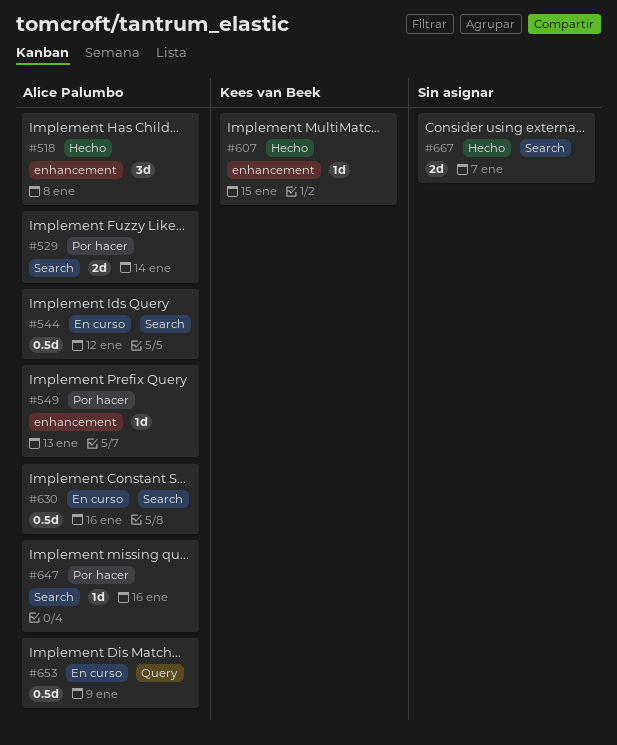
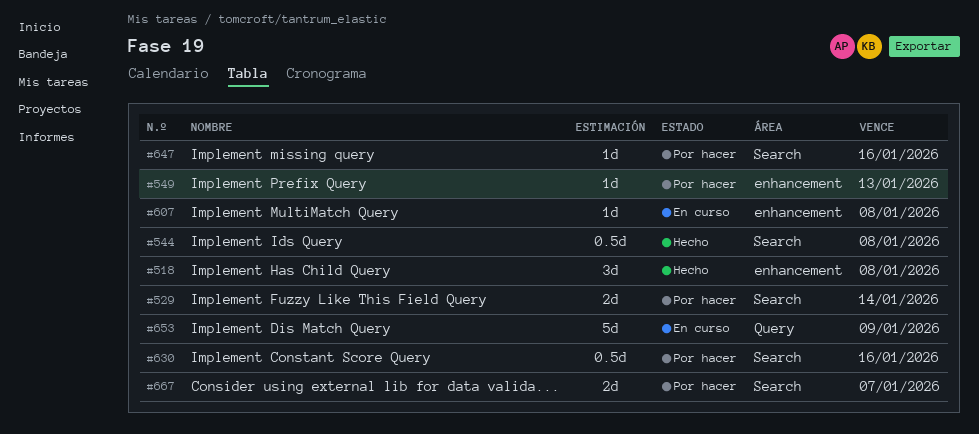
#544, status: En curso -> Hecho
#544, due: Jan 12 -> Jan 8
#607, status: Hecho -> En curso
#607, due: Jan 15 -> Jan 8
#630, status: En curso -> Por hacer
#653, estimate: 0.5d -> 5d
#667, status: Hecho -> Por hacer

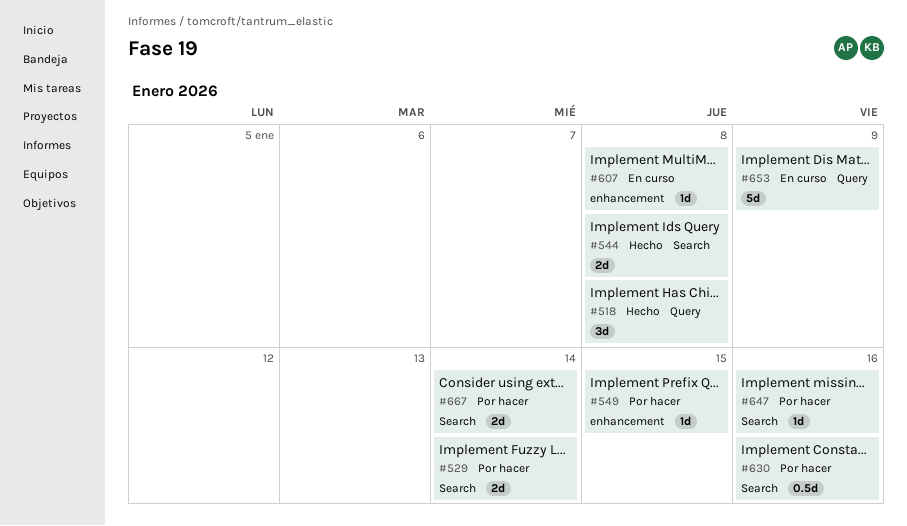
#518, label: enhancement -> Query
#544, estimate: 0.5d -> 2d
#549, due: Jan 13 -> Jan 15
#667, due: Jan 7 -> Jan 14

